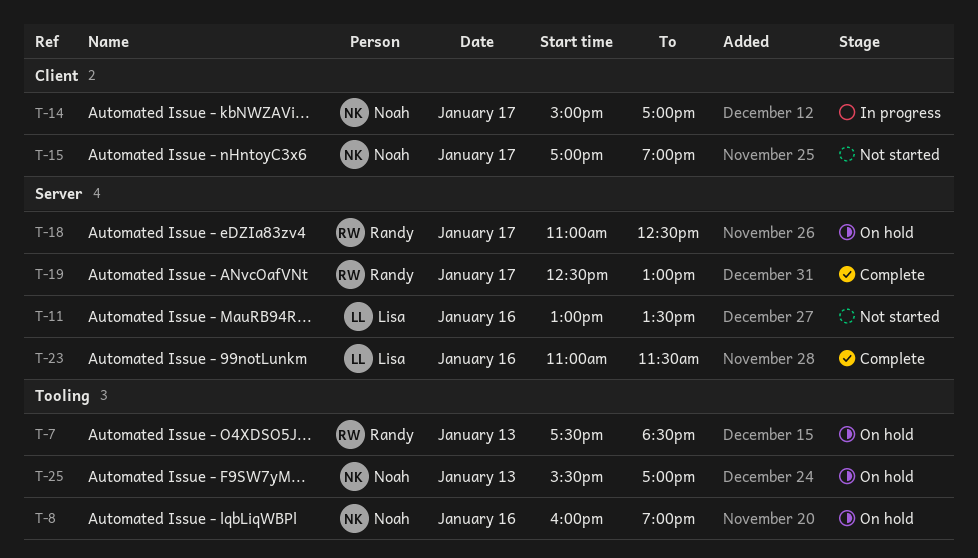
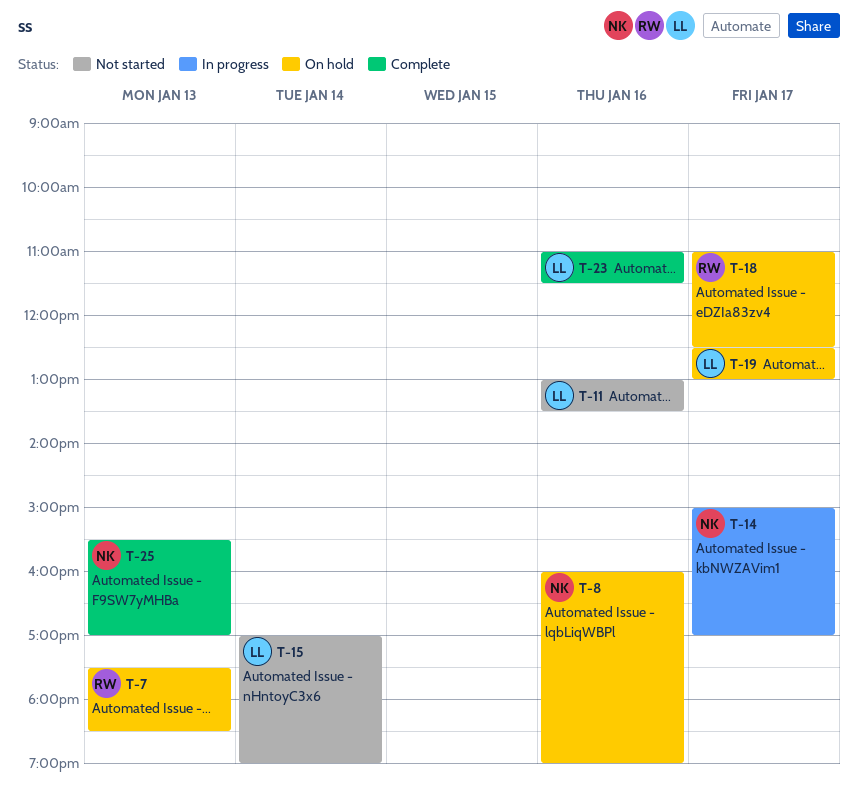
T-15, owner: Noah -> Lisa
T-15, day: Jan 17 -> Jan 14
T-19, status: Complete -> On hold
T-19, owner: Randy -> Lisa
T-25, status: On hold -> Complete

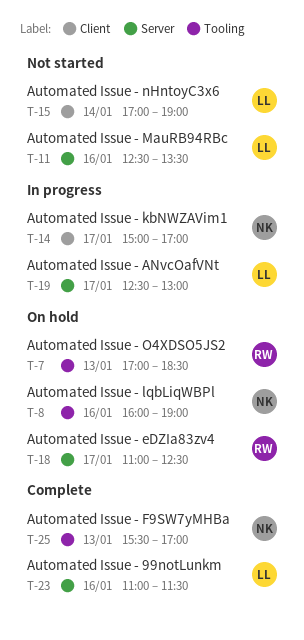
T-7, begins: 17:30 -> 17:00
T-11, begins: 13:00 -> 12:30
T-19, status: On hold -> In progress

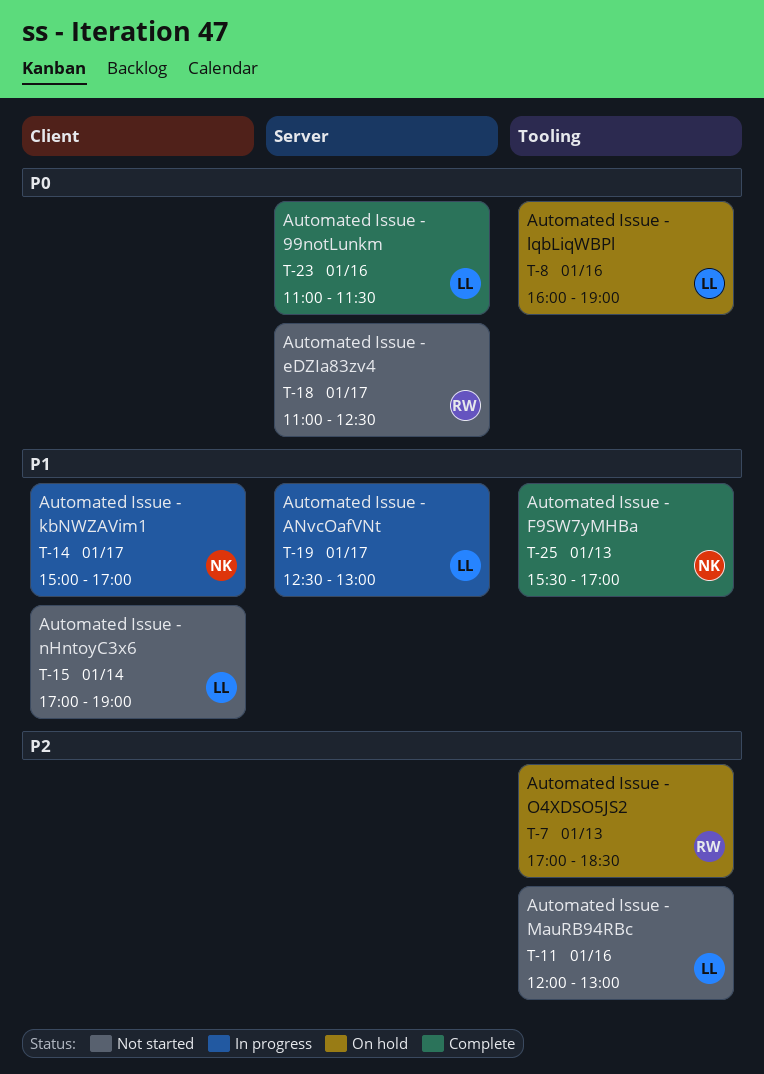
T-8, owner: NK -> LL
T-11, label: Server -> Tooling
T-11, begins: 12:30 -> 12:00
T-11, ends: 13:30 -> 13:00
T-18, status: On hold -> Not started

